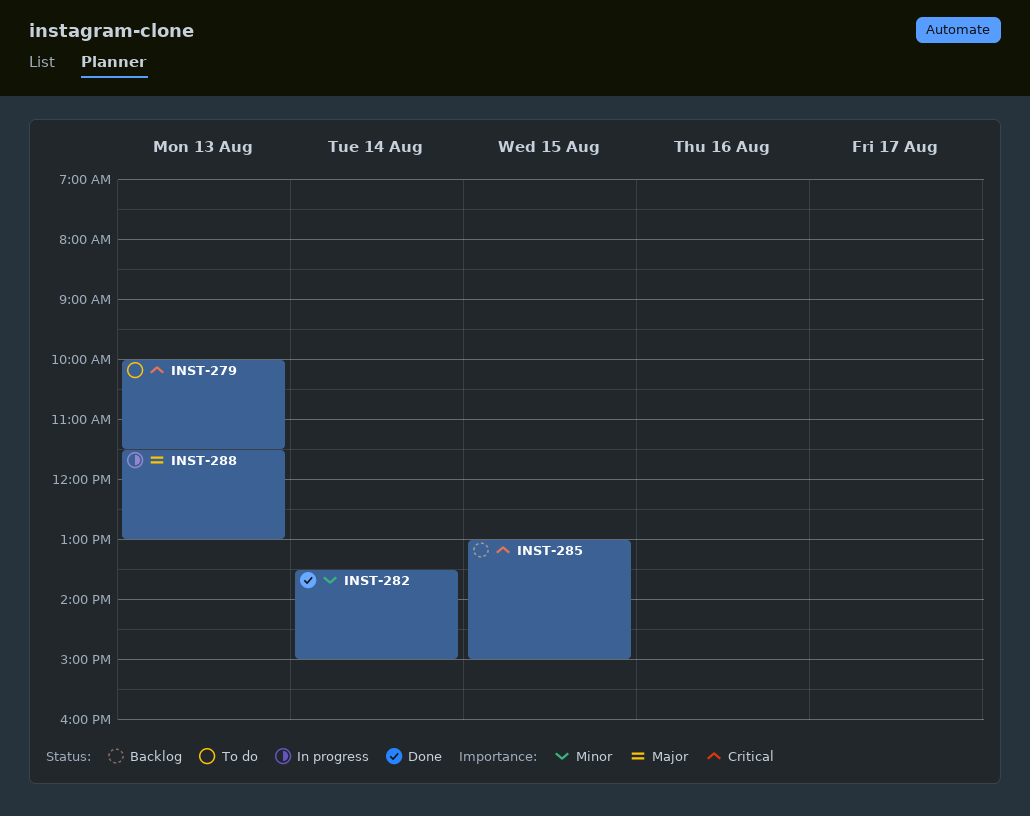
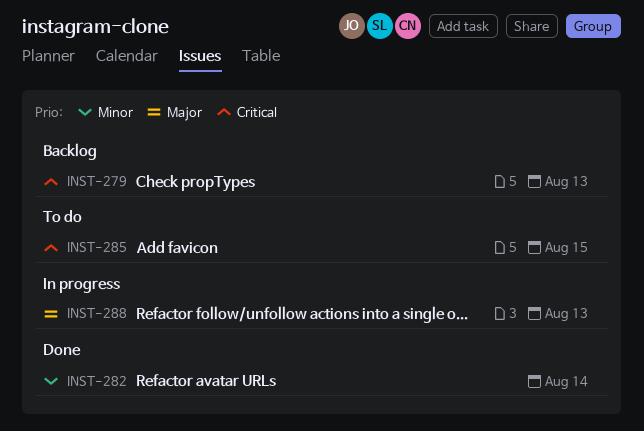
INST-279, status: To do -> Backlog
INST-285, status: Backlog -> To do

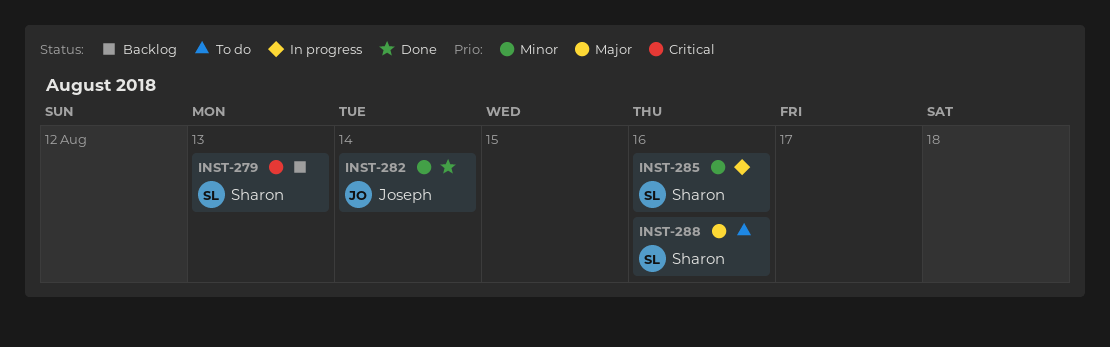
INST-285, status: To do -> In progress
INST-285, priority: Critical -> Minor
INST-285, day: Aug 15 -> Aug 16
INST-288, status: In progress -> To do
INST-288, day: Aug 13 -> Aug 16

